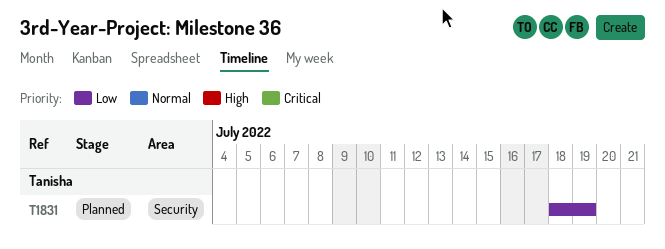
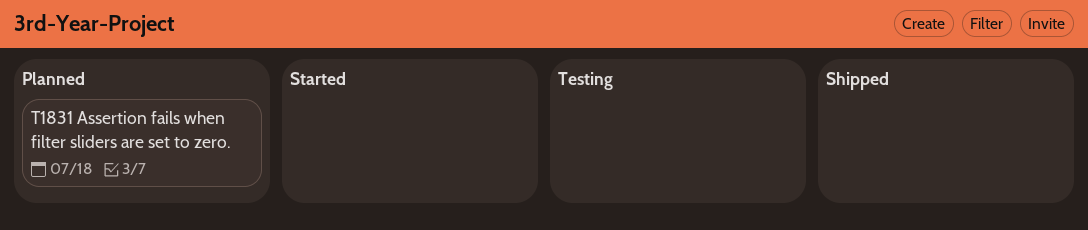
T1831, due: Jul 19 -> Jul 18

